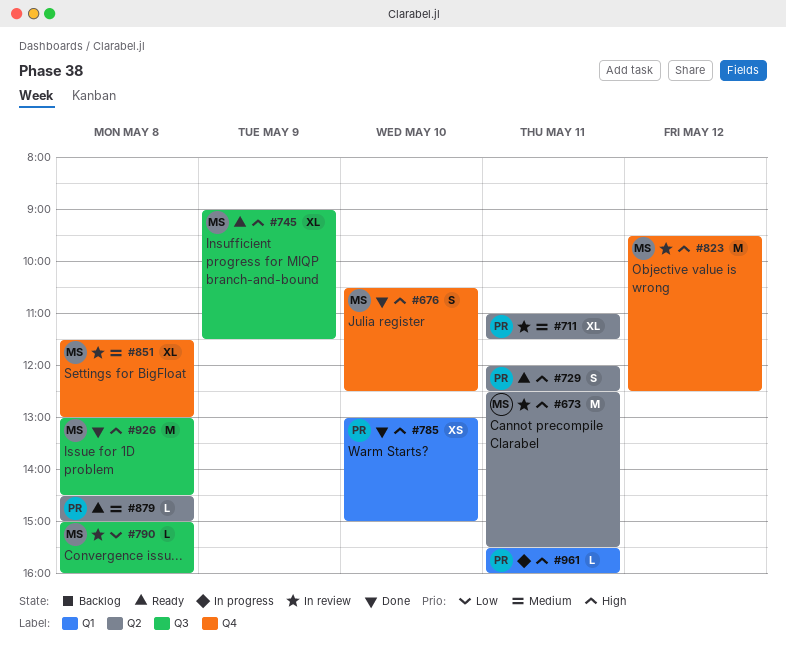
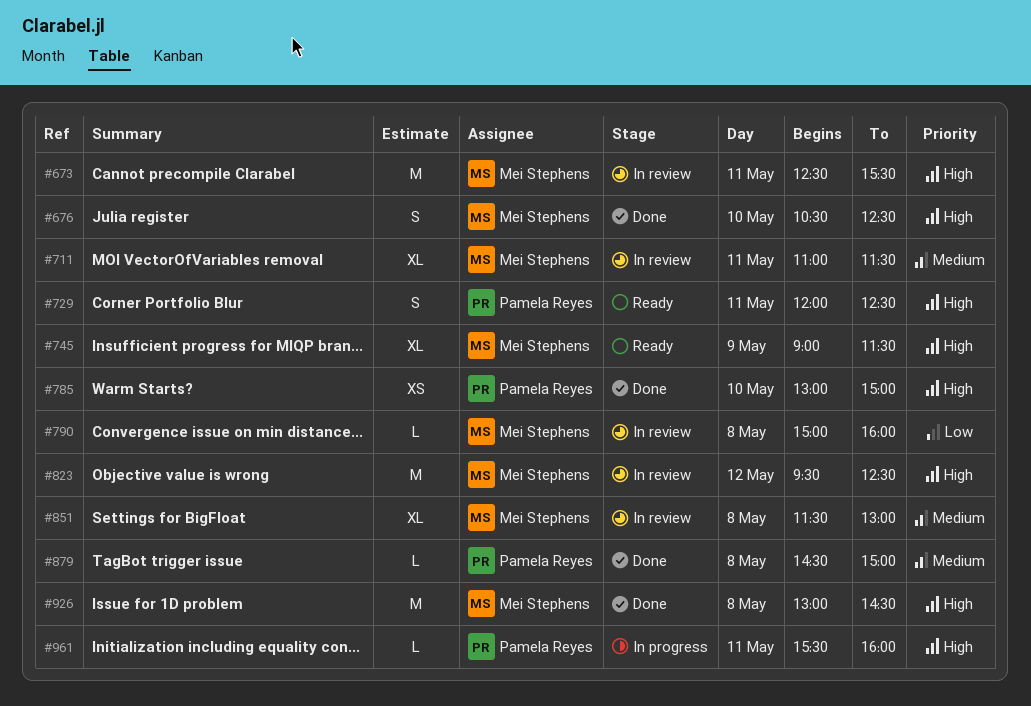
#711, owner: Pamela Reyes -> Mei Stephens
#879, status: Ready -> Done

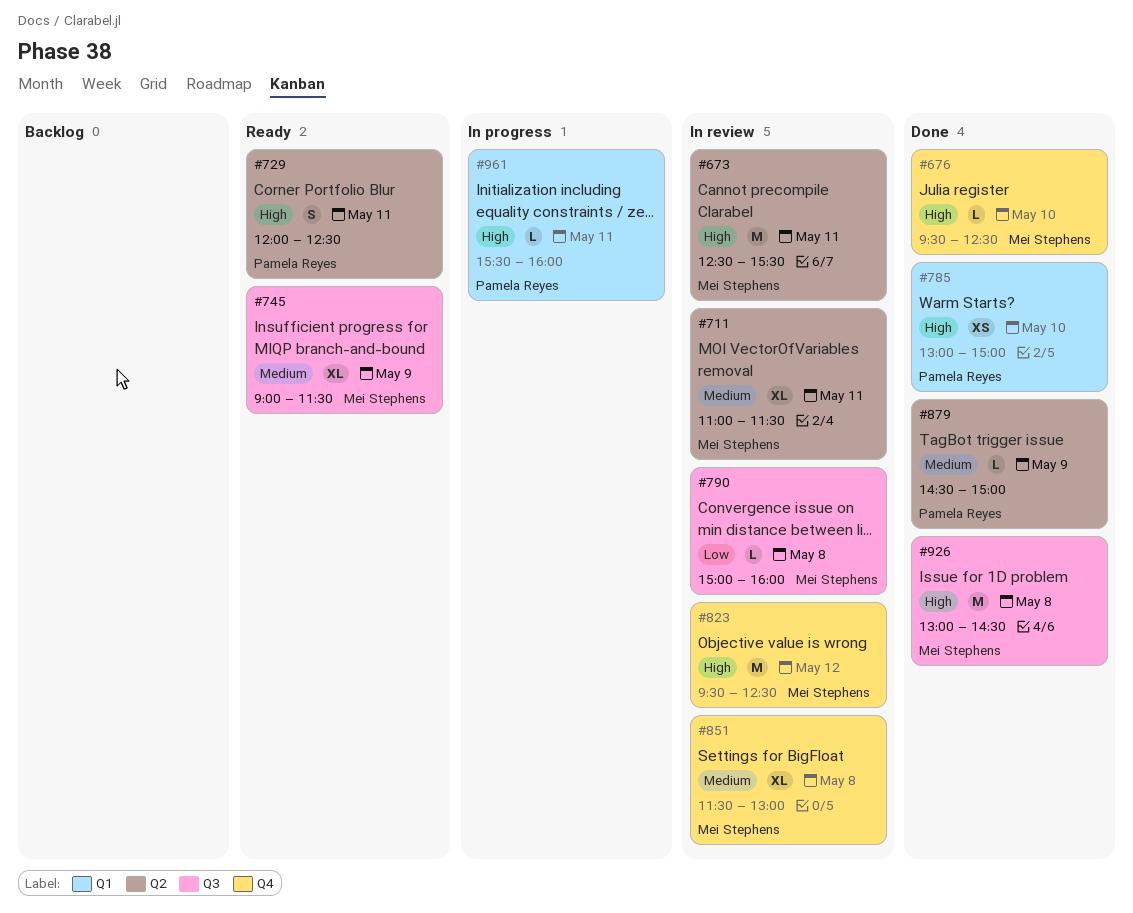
#676, estimate: S -> L
#676, begins: 10:30 -> 09:30
#745, priority: High -> Medium
#879, day: May 8 -> May 9

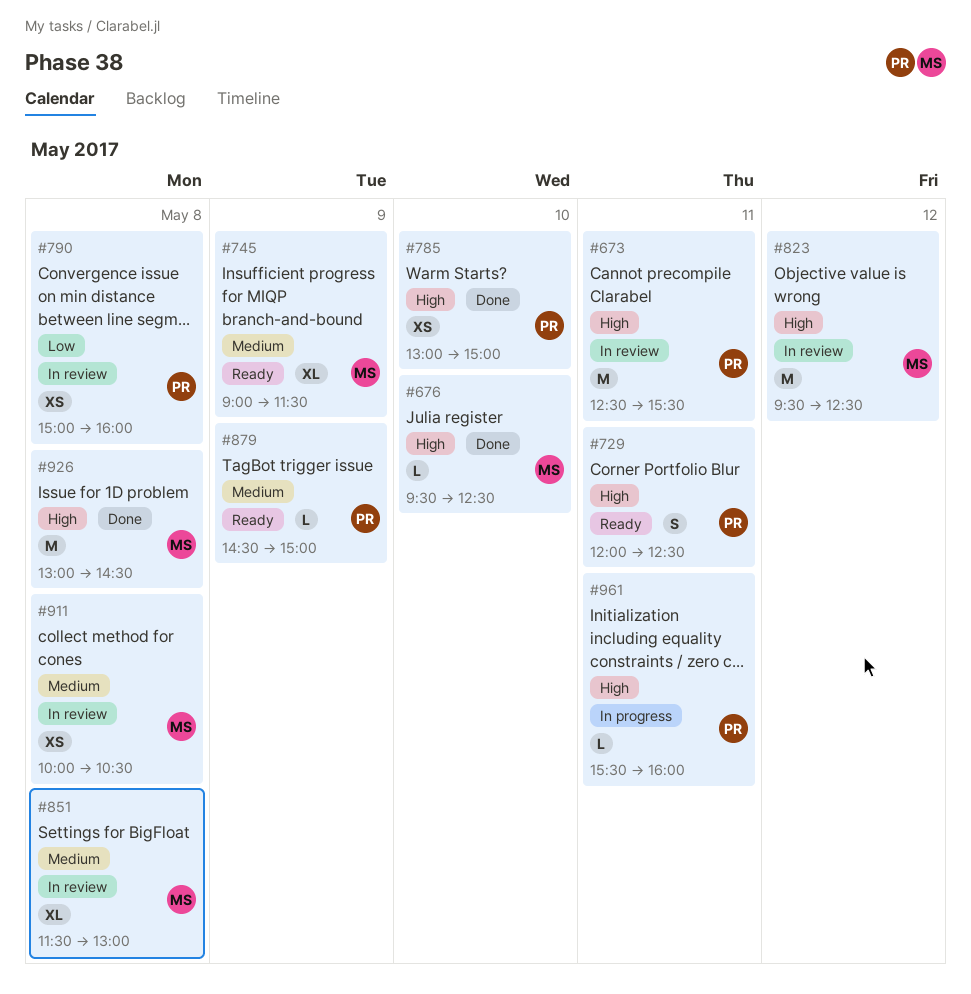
#673, owner: Mei Stephens -> Pamela Reyes
#711: present -> none
#790, owner: Mei Stephens -> Pamela Reyes
#790, estimate: L -> XS
#879, status: Done -> Ready
#911: none -> present

